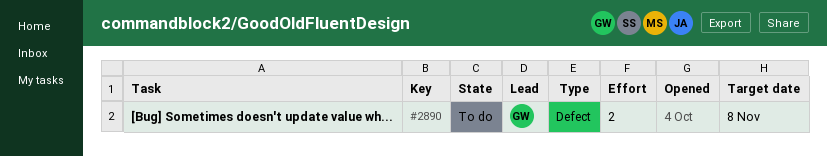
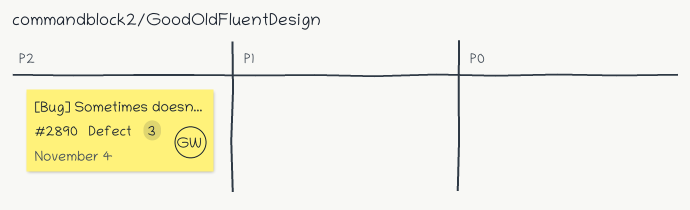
#2890, estimate: 2 -> 3
#2890, due: Nov 8 -> Nov 4

